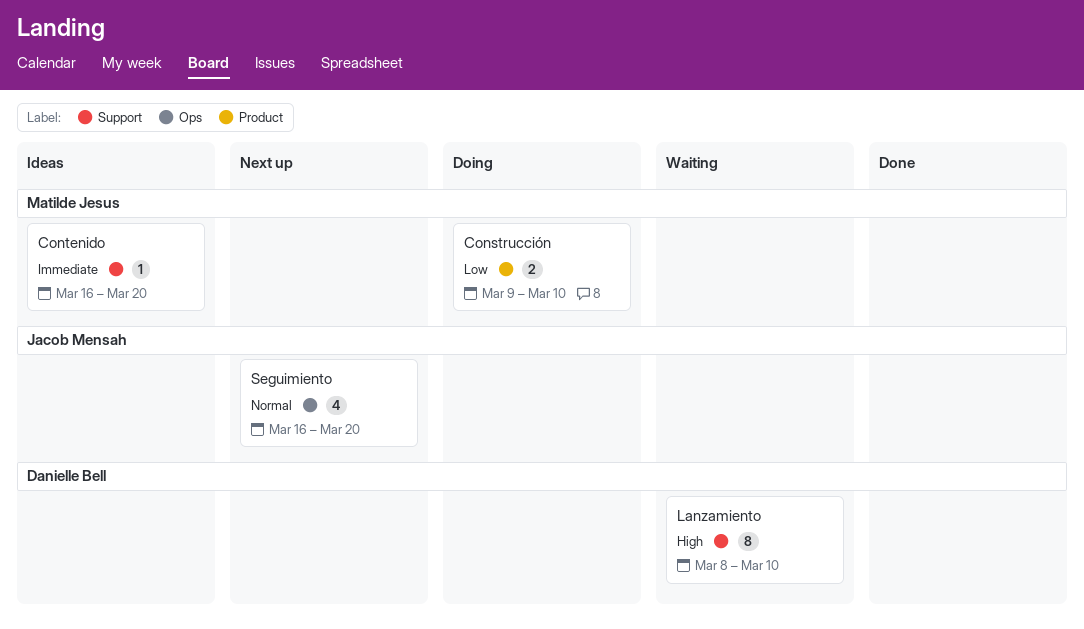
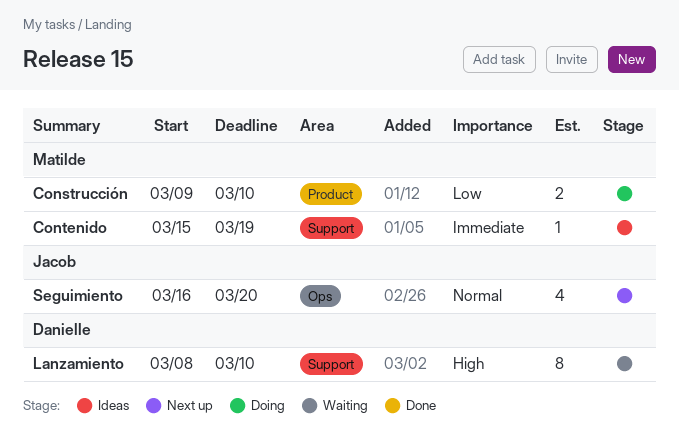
Contenido, start: Mar 16 -> Mar 15
Contenido, due: Mar 20 -> Mar 19

